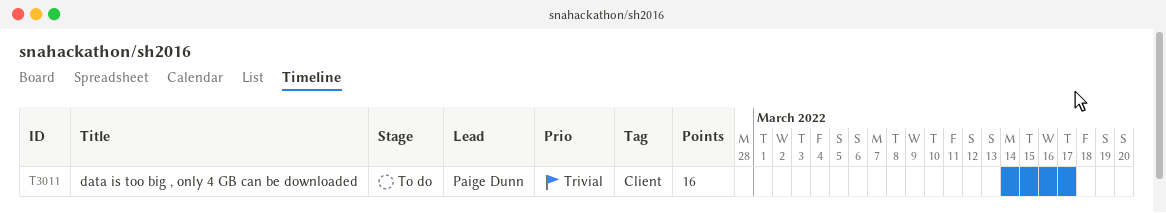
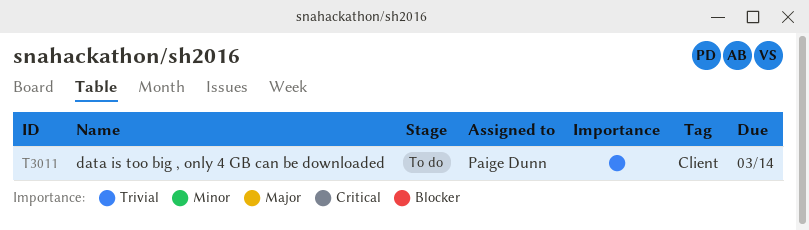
T3011, due: Mar 17 -> Mar 14

